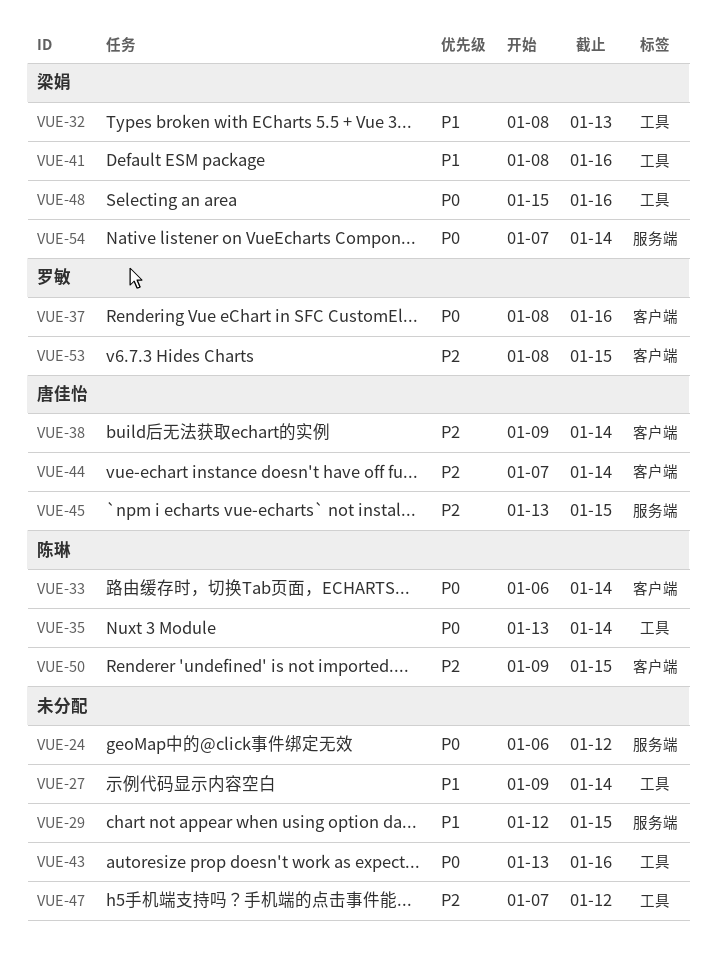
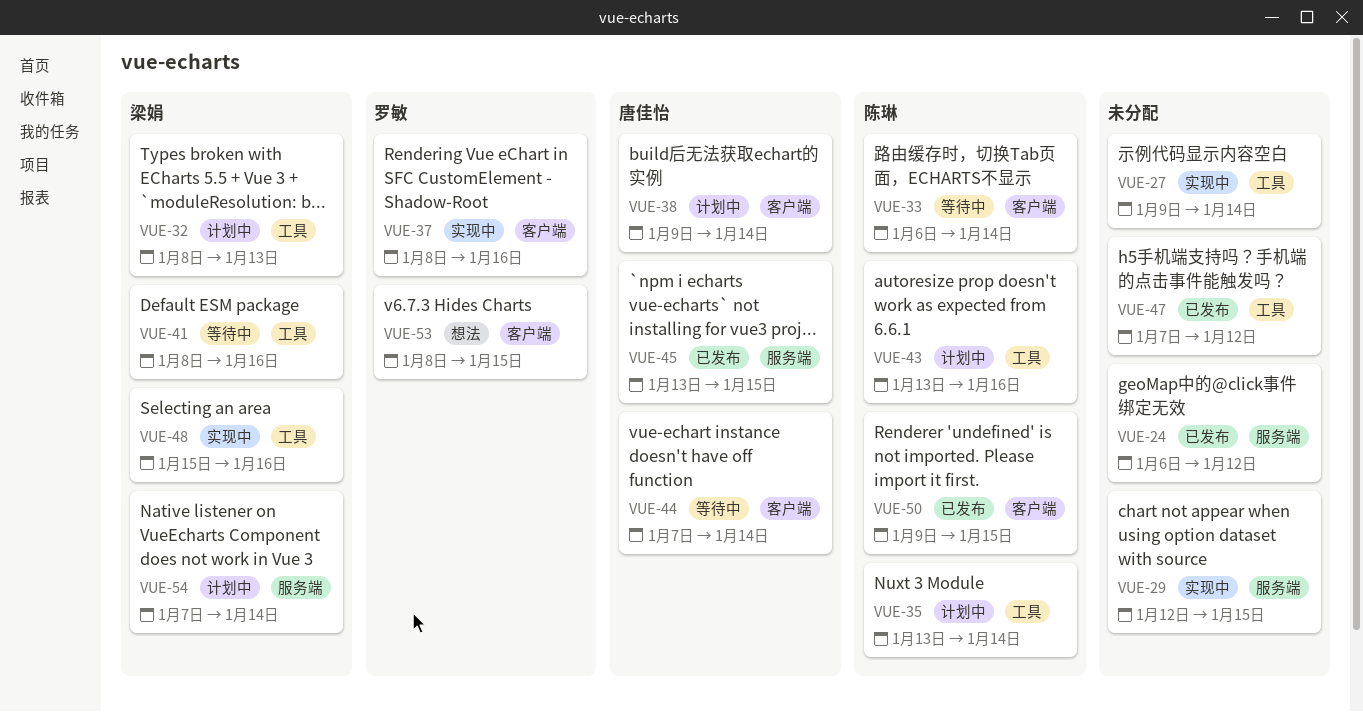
VUE-43, owner: none -> 陈琳

